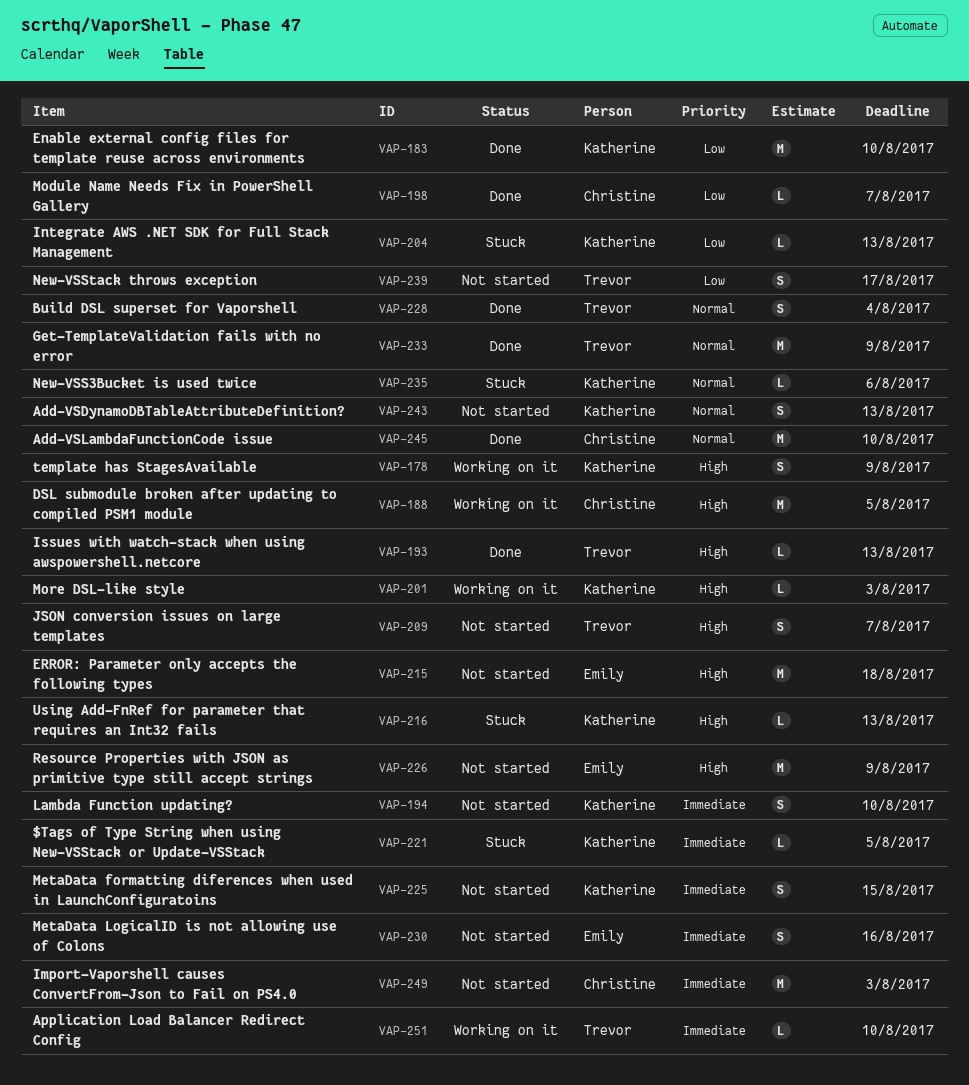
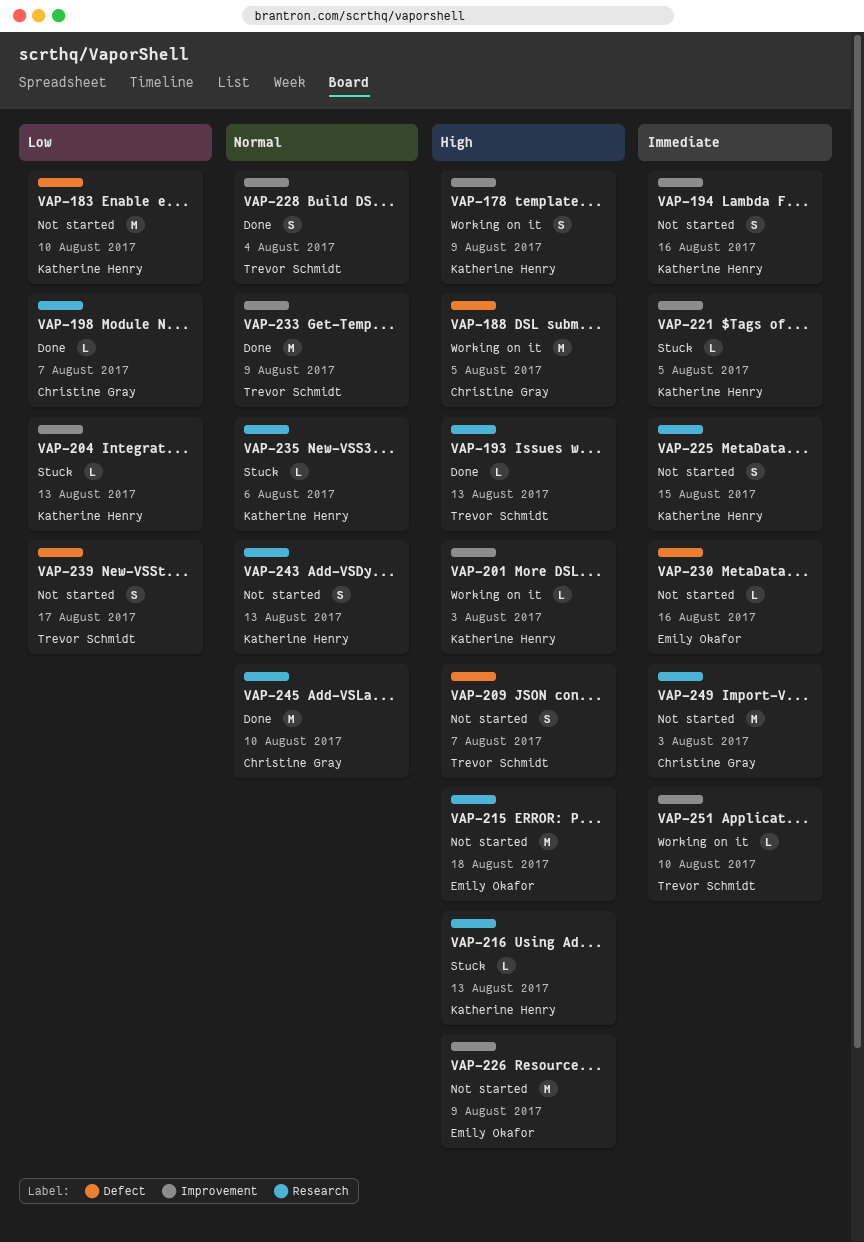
VAP-183, status: Done -> Not started
VAP-194, due: Aug 10 -> Aug 16
VAP-230, estimate: S -> L

